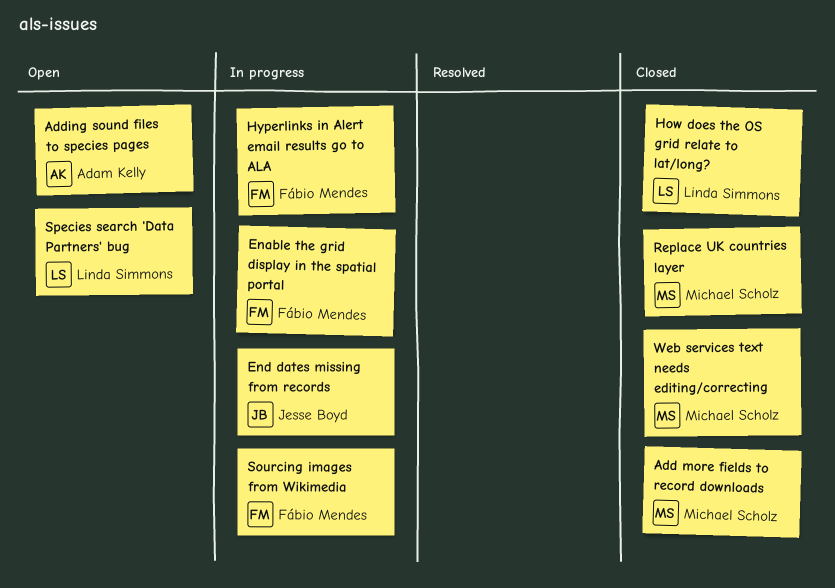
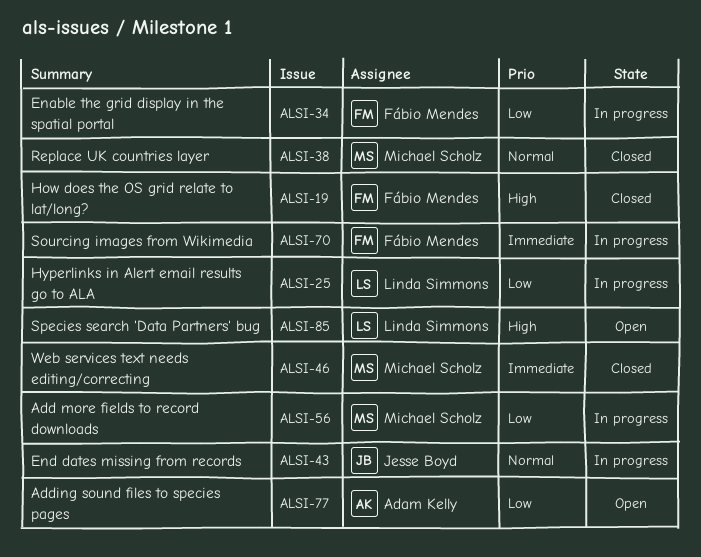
Add more fields to record downloads, status: Closed -> In progress
How does the OS grid relate to lat/long?, owner: Linda Simmons -> Fábio Mendes
Hyperlinks in Alert email results go to ALA, owner: Fábio Mendes -> Linda Simmons

